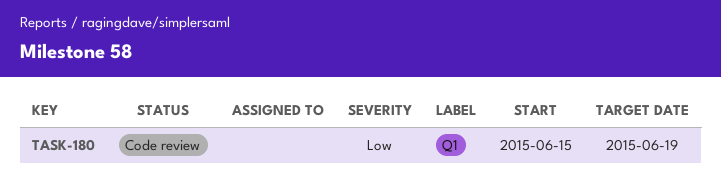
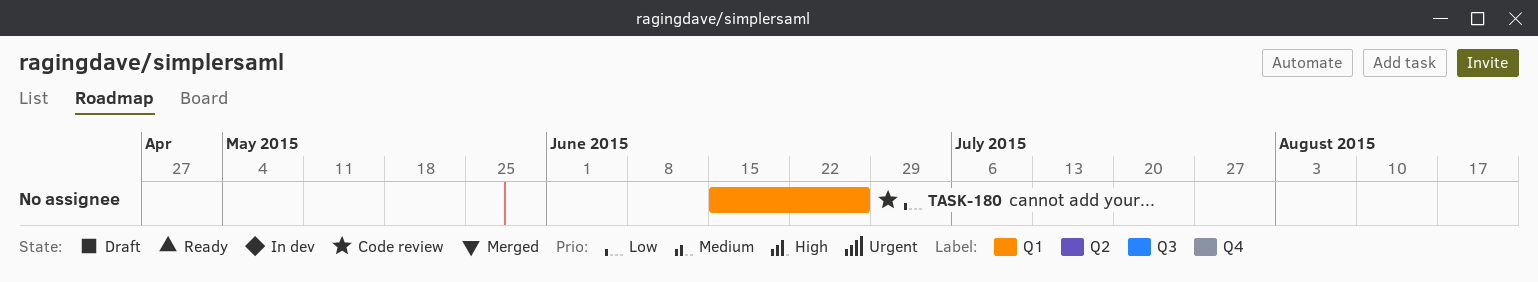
TASK-180, due: Jun 19 -> Jun 26

